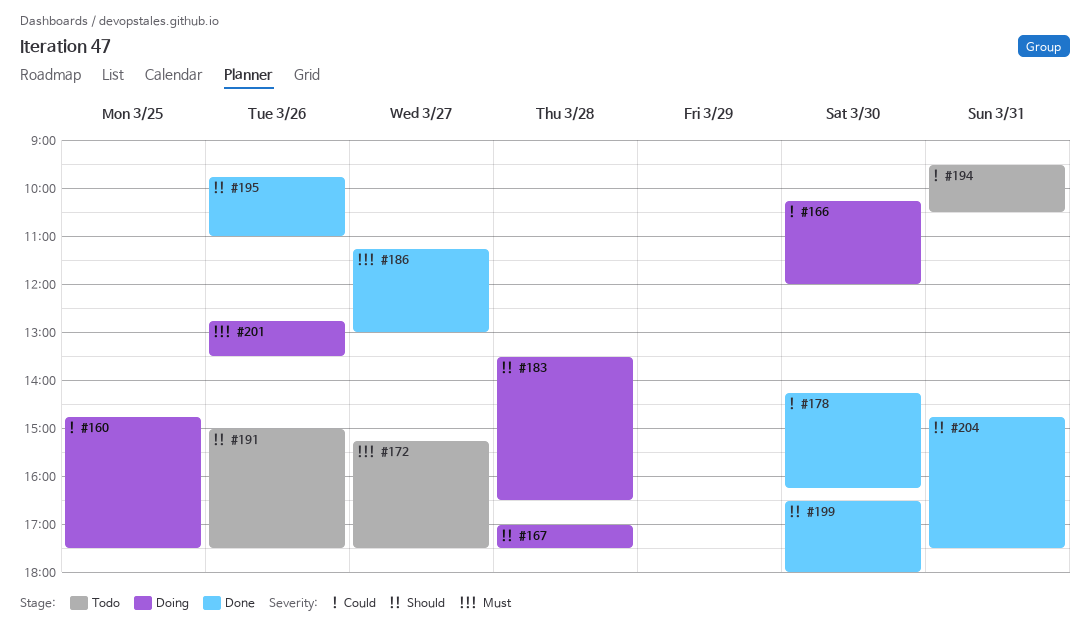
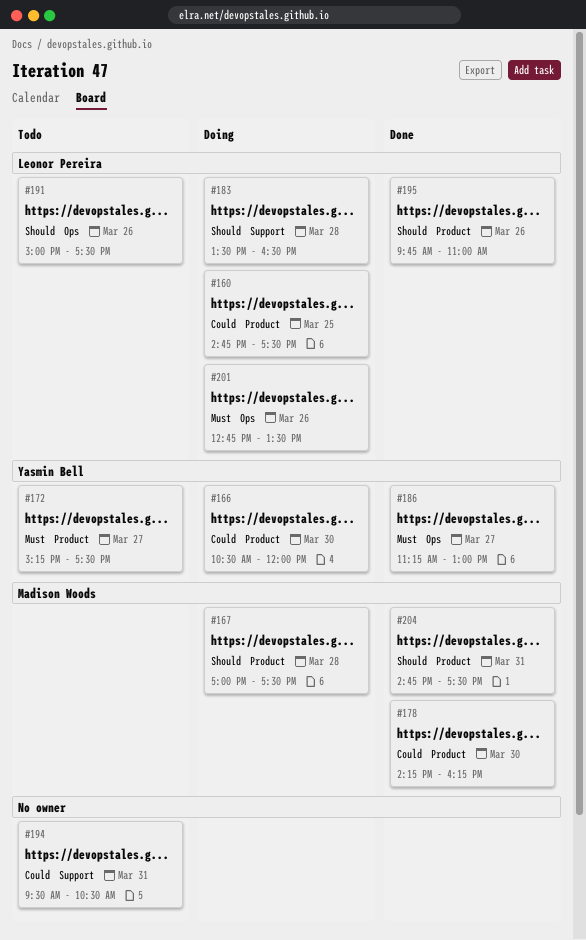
#166, begins: 10:15 -> 10:30
#199: present -> none

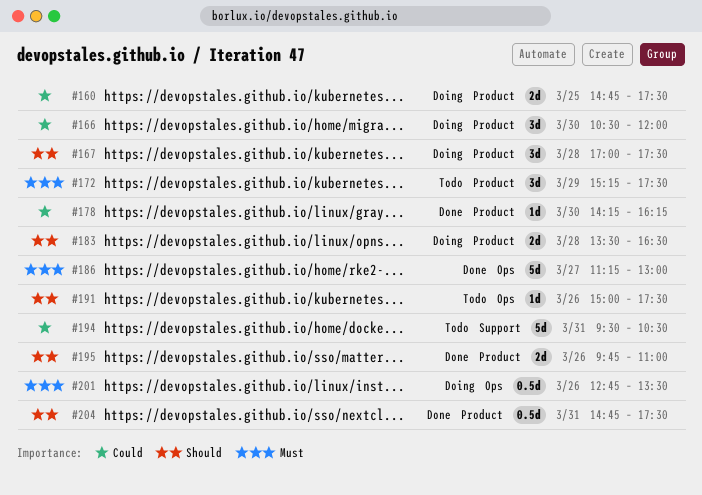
#172, day: Mar 27 -> Mar 29
#183, label: Support -> Product

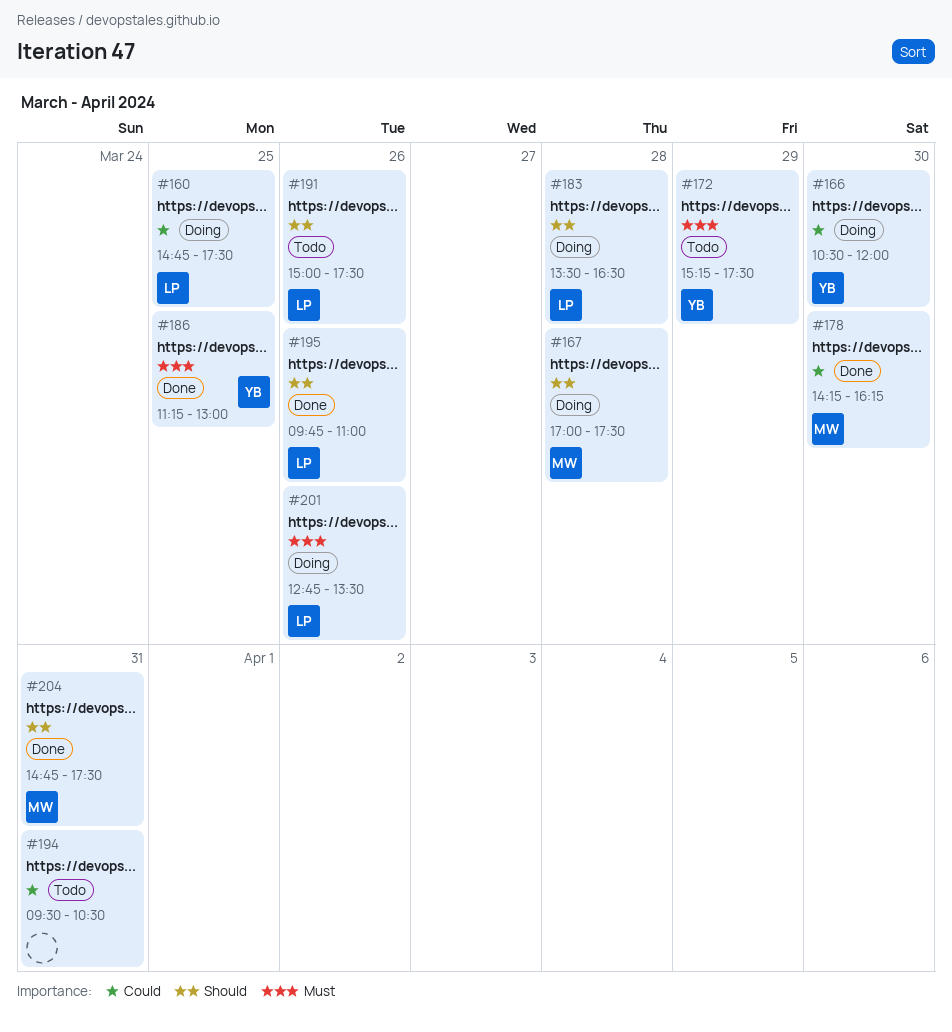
#186, day: Mar 27 -> Mar 25

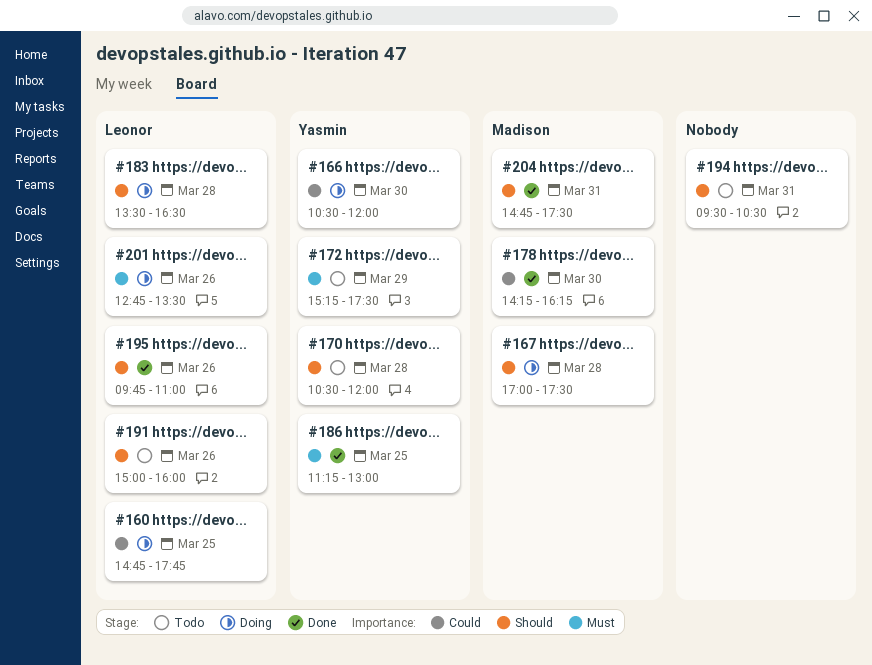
#160, ends: 17:30 -> 17:45
#170: none -> present
#191, ends: 17:30 -> 16:00
#194, priority: Could -> Should

